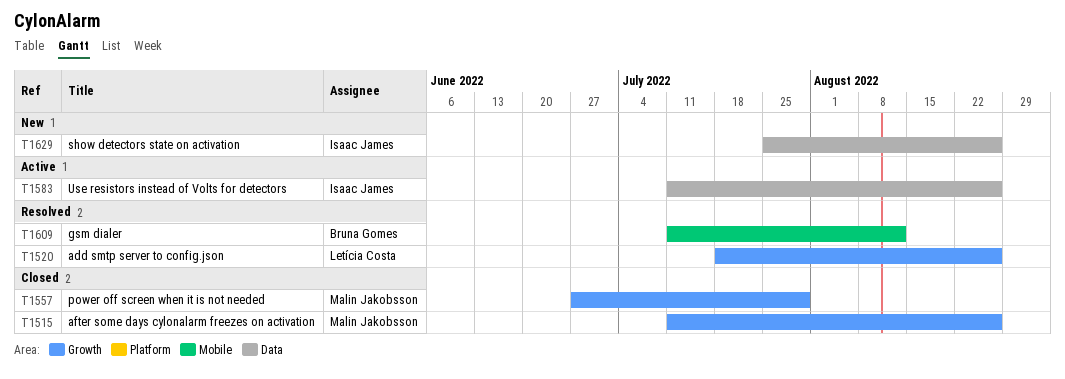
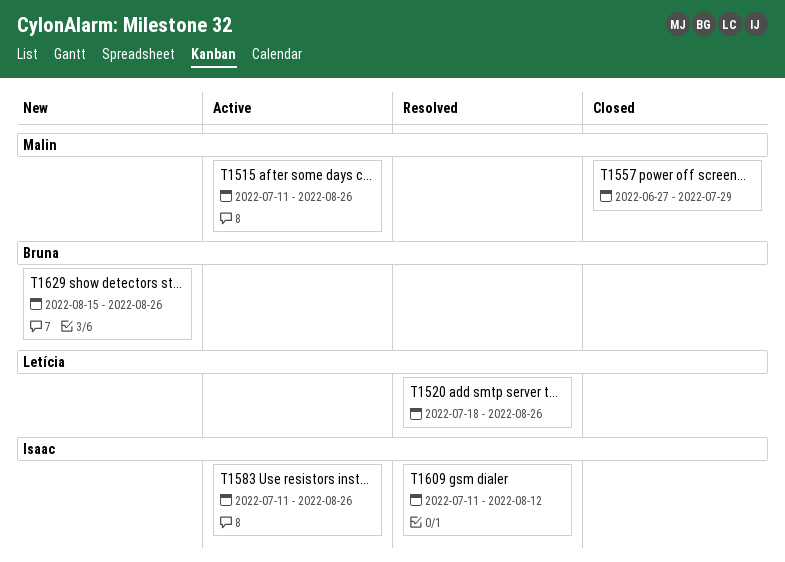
T1515, status: Closed -> Active
T1609, owner: Bruna Gomes -> Isaac James
T1629, owner: Isaac James -> Bruna Gomes
T1629, start: Jul 25 -> Aug 15

